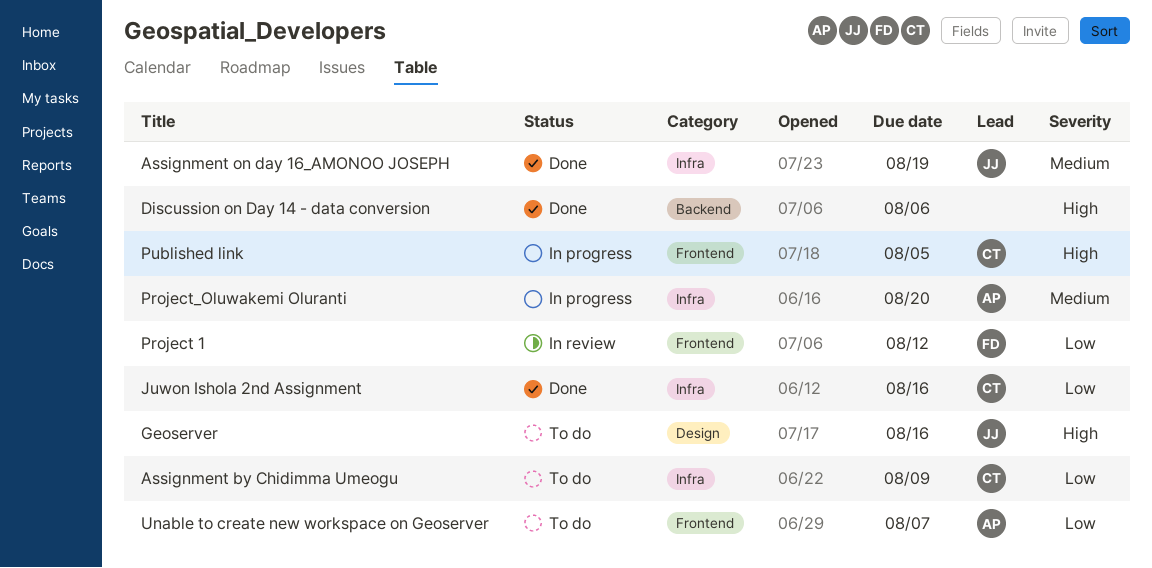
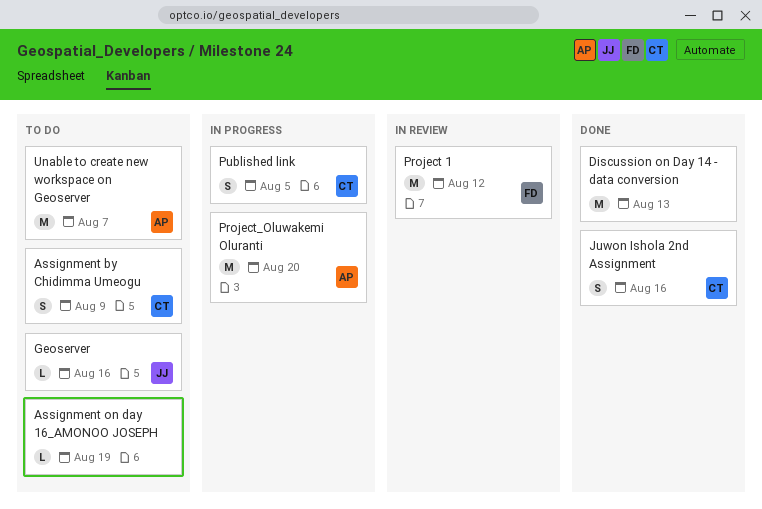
Assignment on day 16_AMONOO JOSEPH, status: Done -> To do
Assignment on day 16_AMONOO JOSEPH, owner: JJ -> none
Discussion on Day 14 - data conversion, due: Aug 6 -> Aug 13

